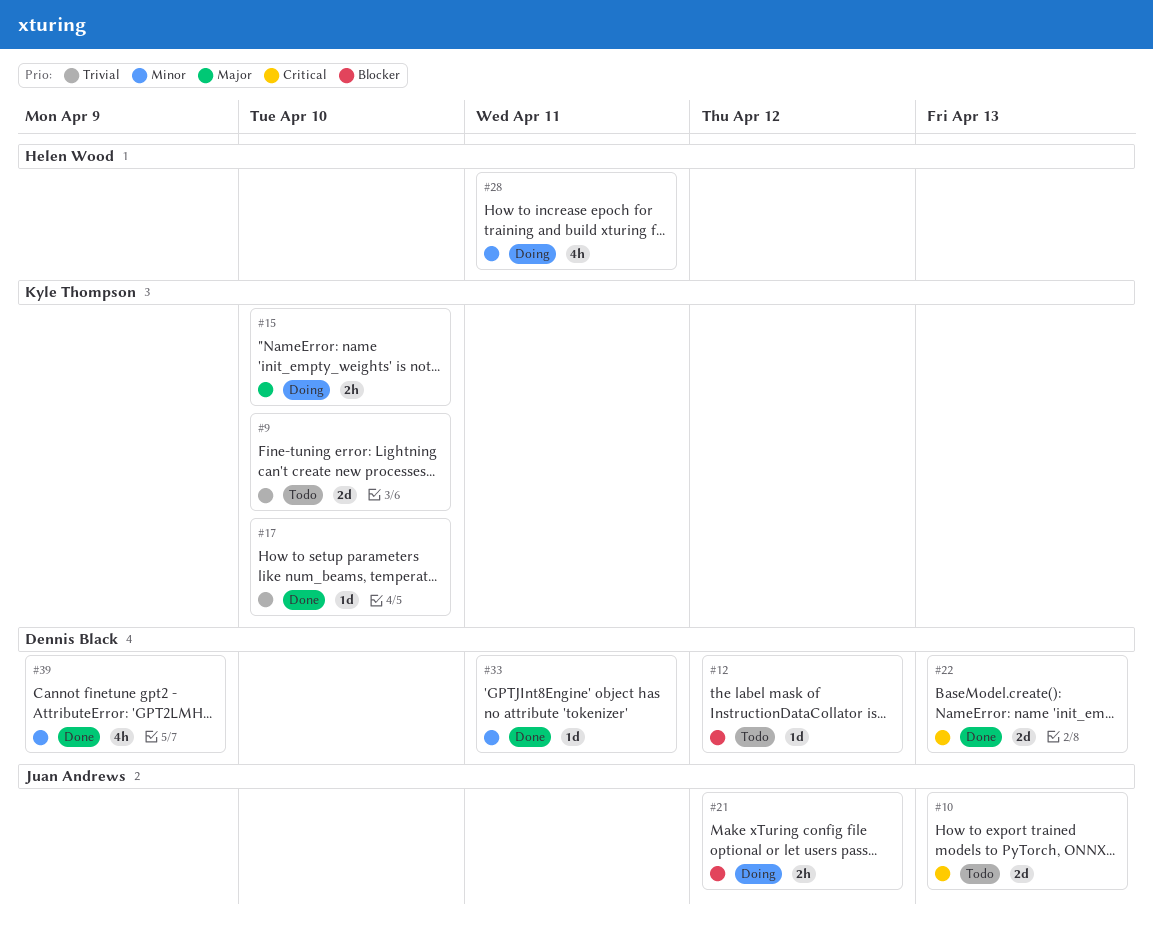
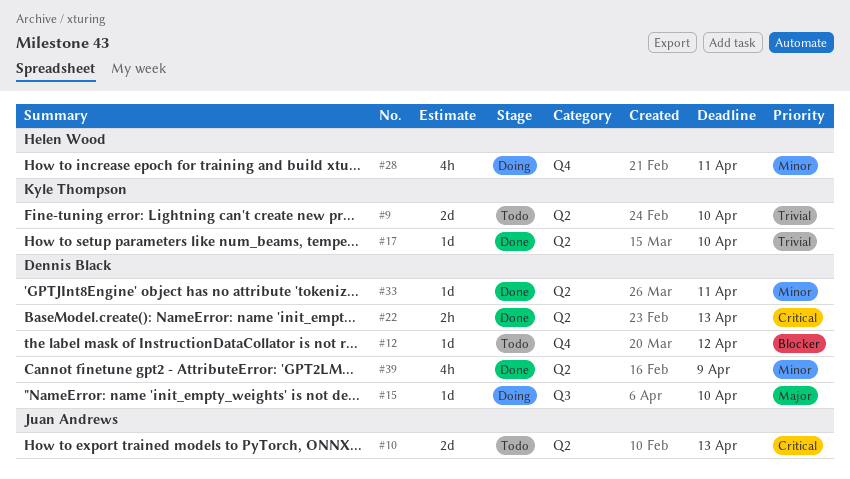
#15, owner: Kyle Thompson -> Dennis Black
#15, estimate: 2h -> 1d
#21: present -> none
#22, estimate: 2d -> 2h

